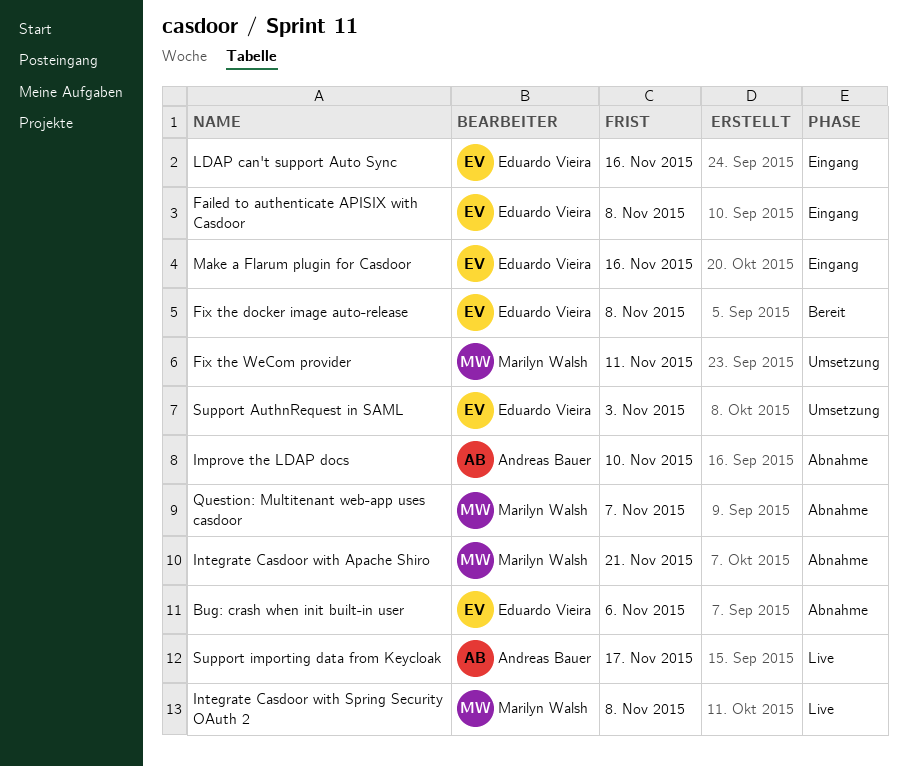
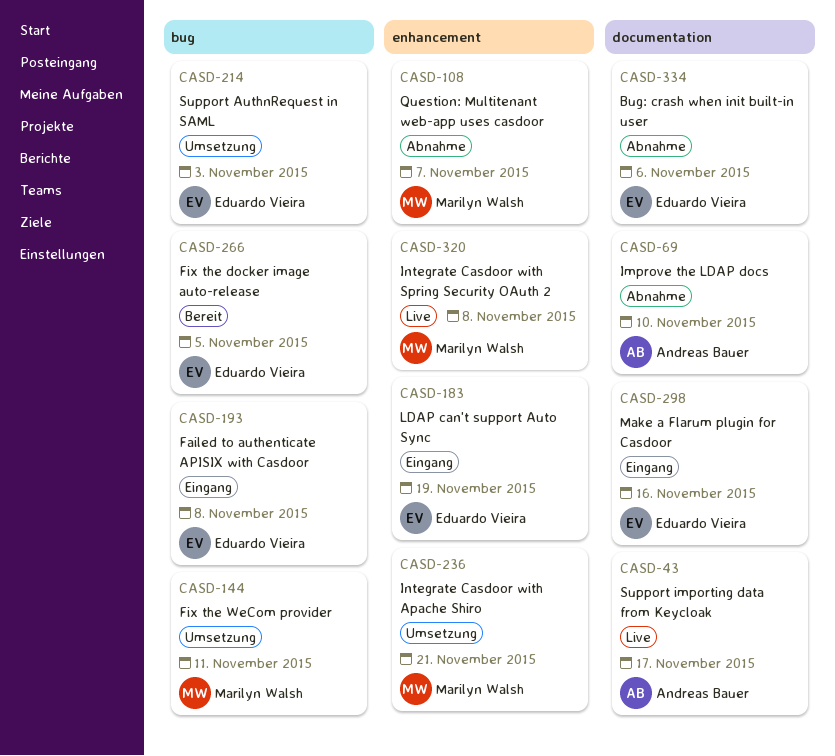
Fix the docker image auto-release, due: Nov 8 -> Nov 5
Integrate Casdoor with Apache Shiro, status: Abnahme -> Umsetzung
LDAP can't support Auto Sync, due: Nov 16 -> Nov 19

